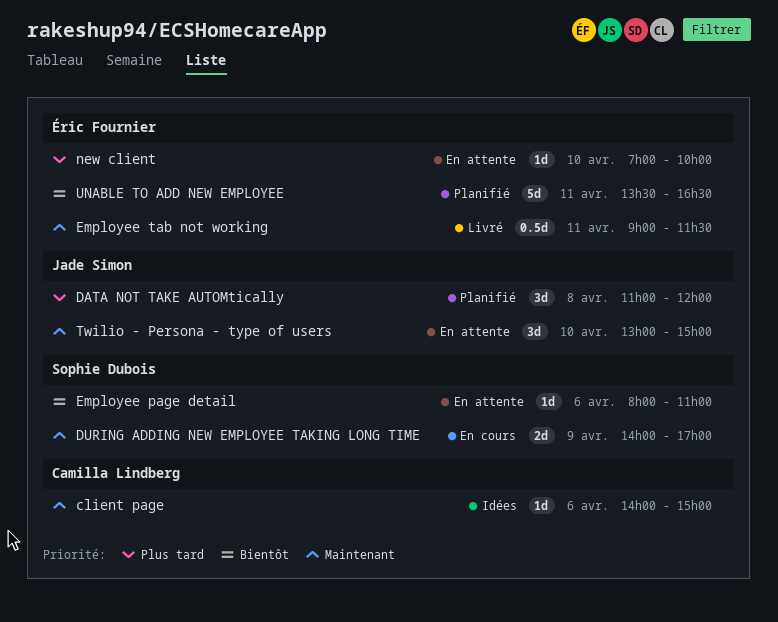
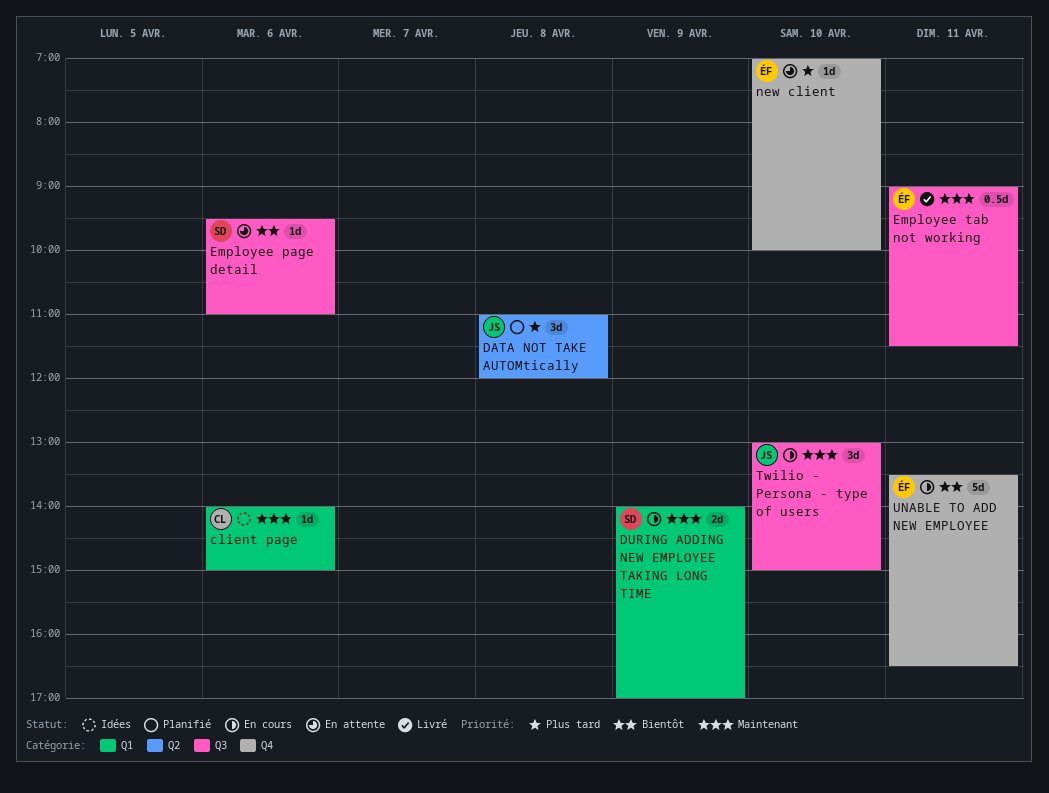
Employee page detail, begins: 08:00 -> 09:30
Twilio - Persona - type of users, status: En attente -> En cours
UNABLE TO ADD NEW EMPLOYEE, status: Planifié -> En cours

